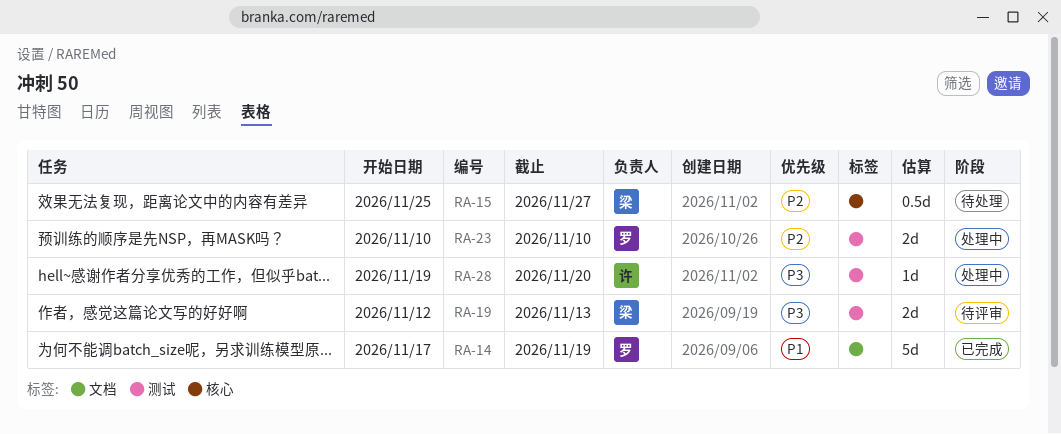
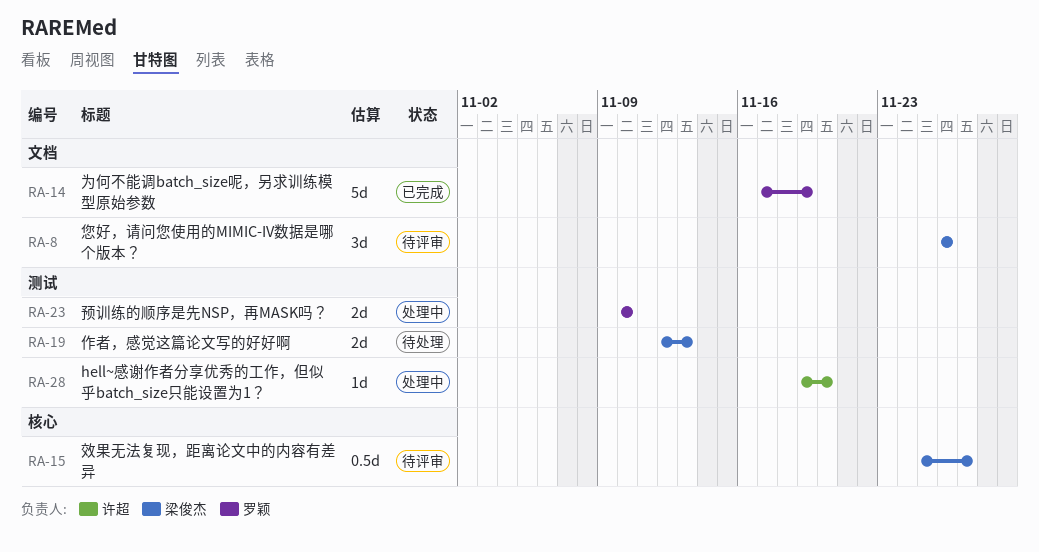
RA-8: none -> present
RA-15, status: 待处理 -> 待评审
RA-19, status: 待评审 -> 待处理

